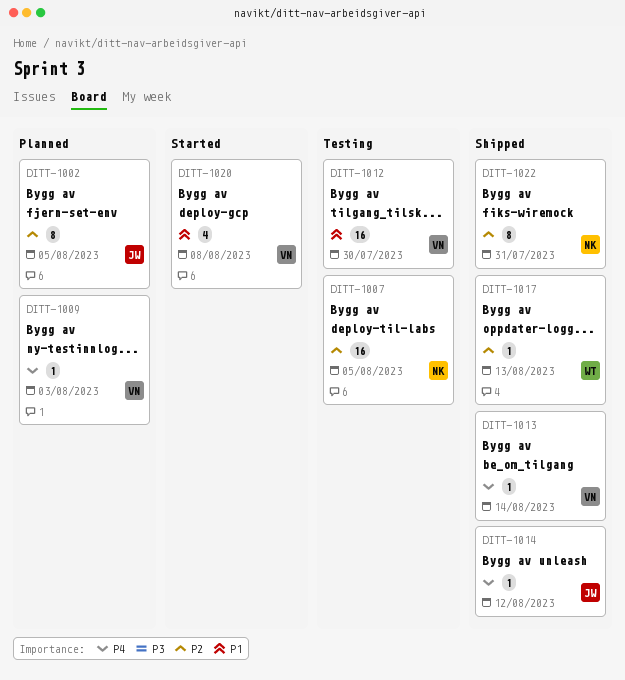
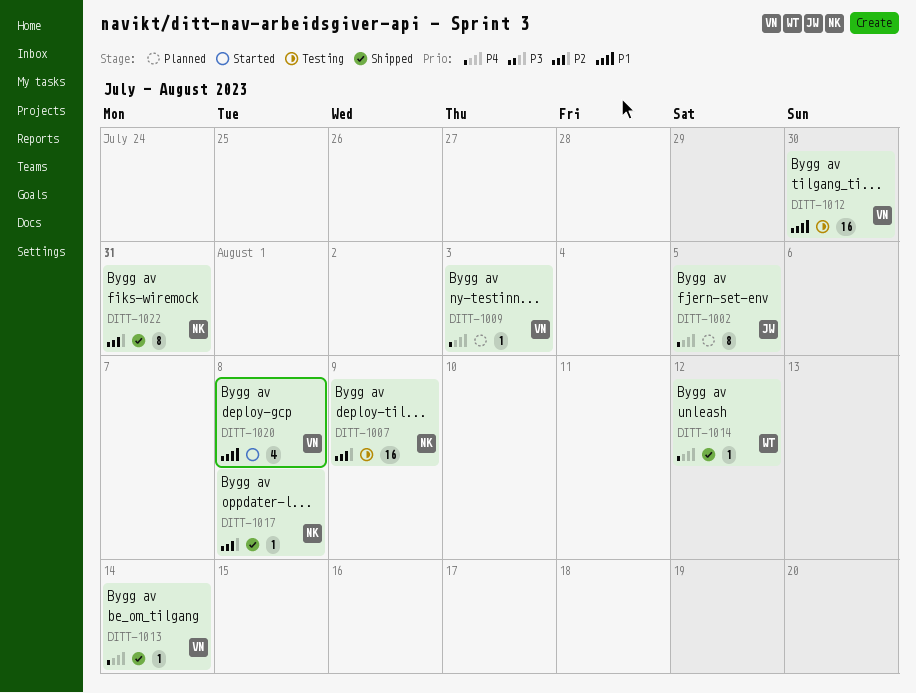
DITT-1002, priority: P2 -> P4
DITT-1007, due: Aug 5 -> Aug 9
DITT-1014, owner: JW -> WT
DITT-1017, owner: WT -> NK
DITT-1017, due: Aug 13 -> Aug 8

